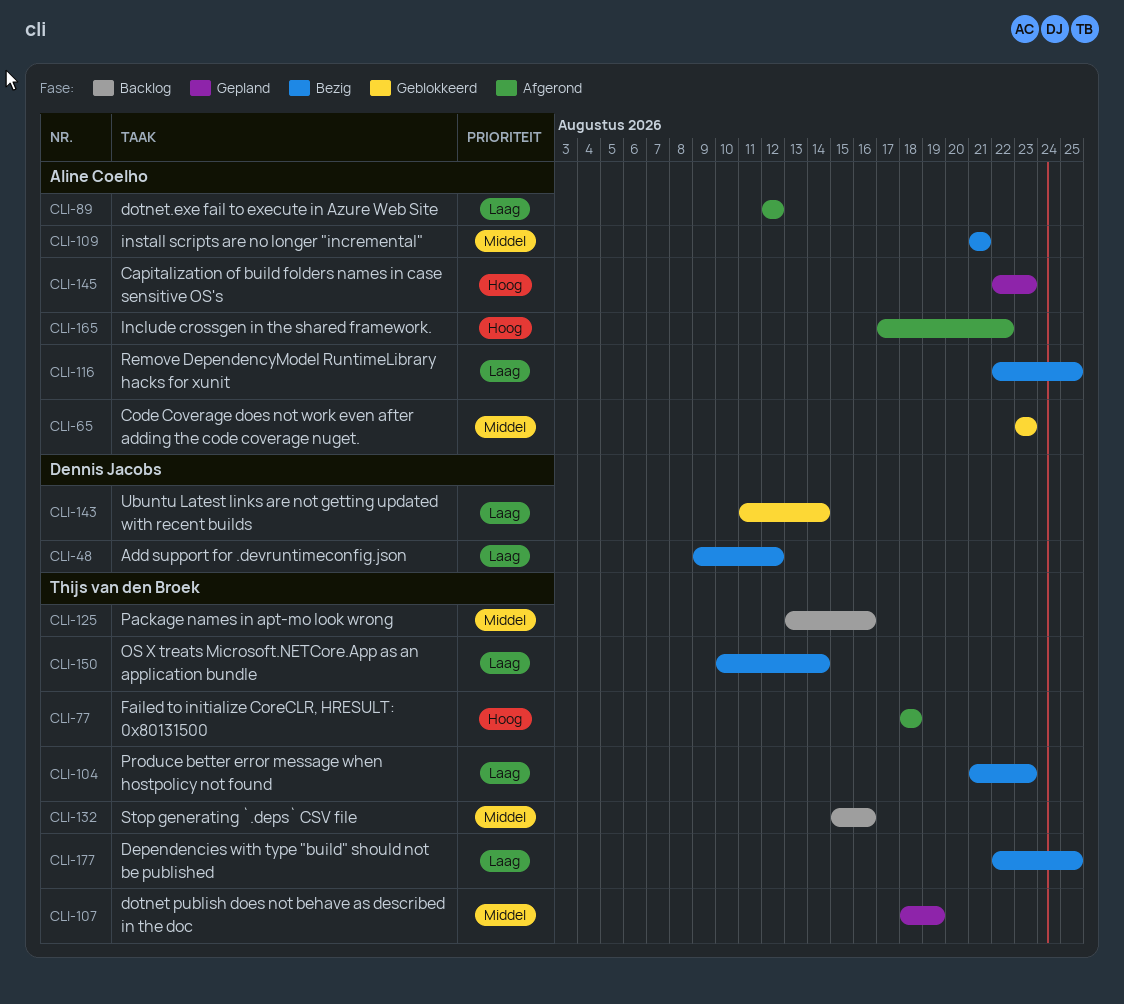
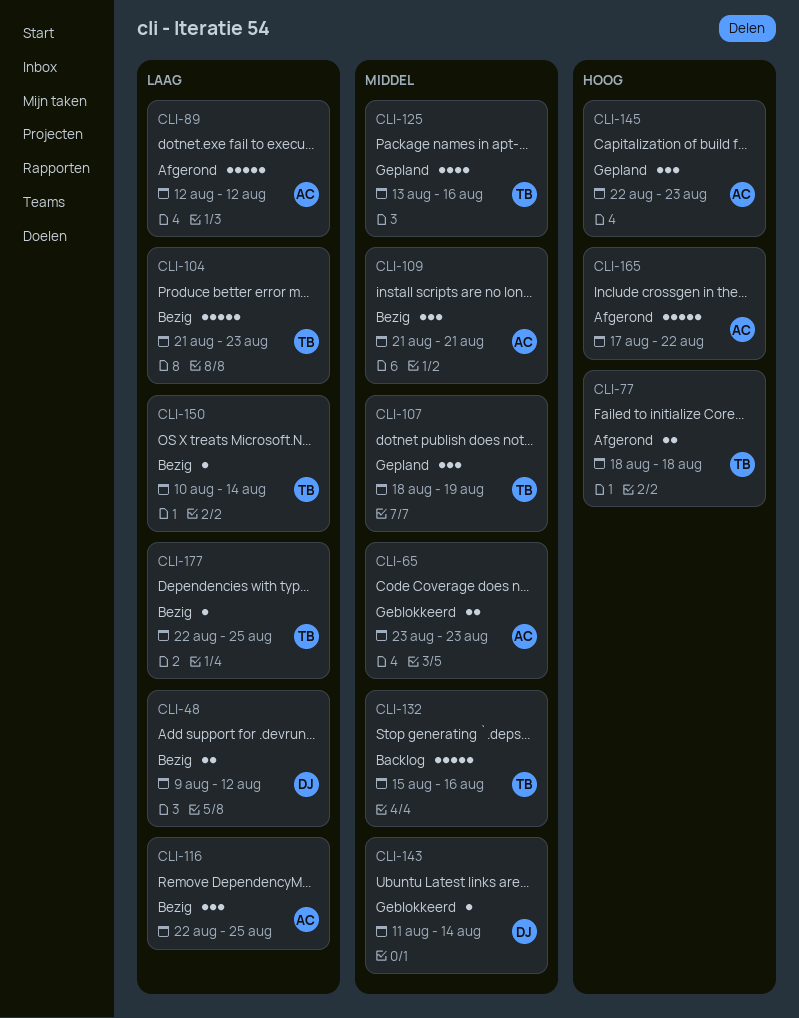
CLI-125, status: Backlog -> Gepland
CLI-143, priority: Laag -> Middel

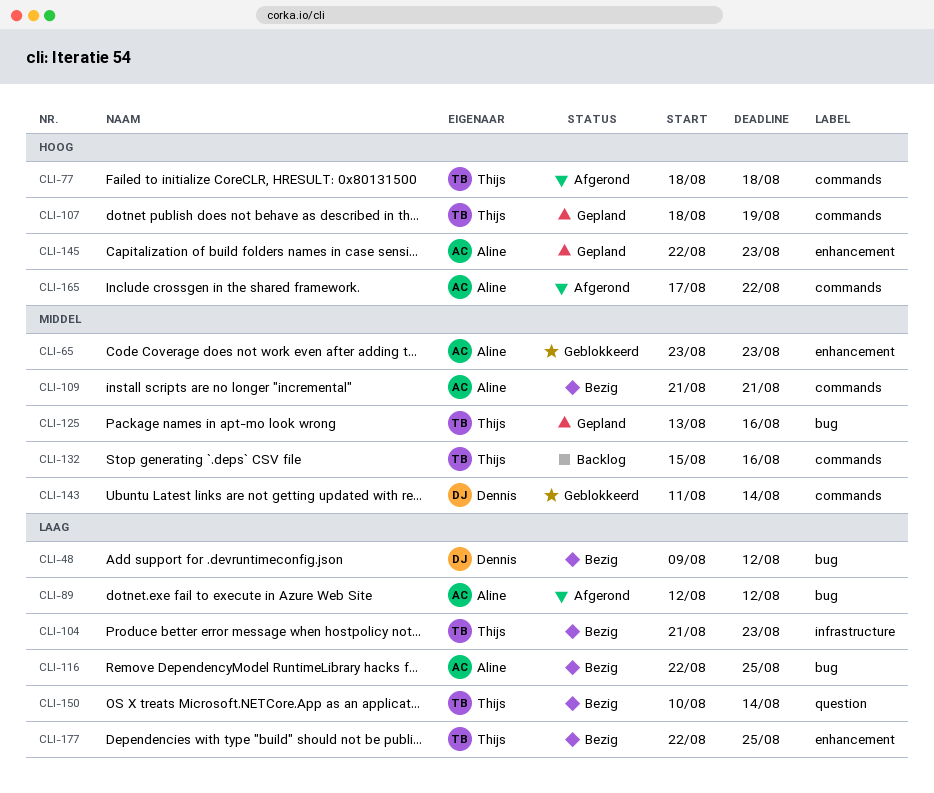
CLI-107, priority: Middel -> Hoog

